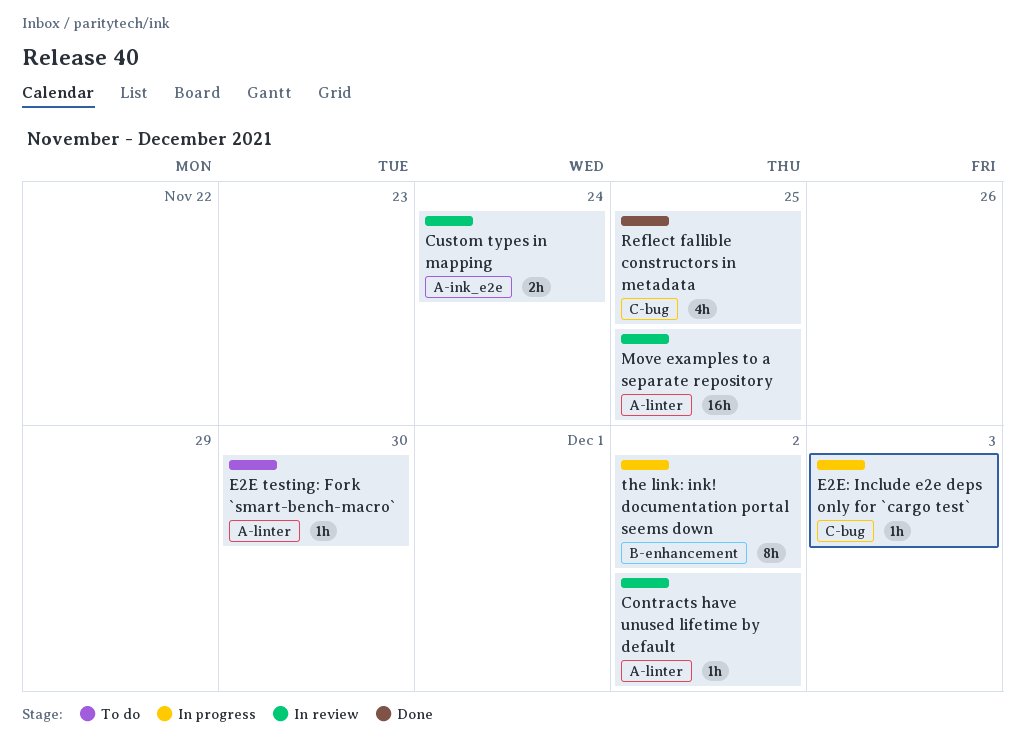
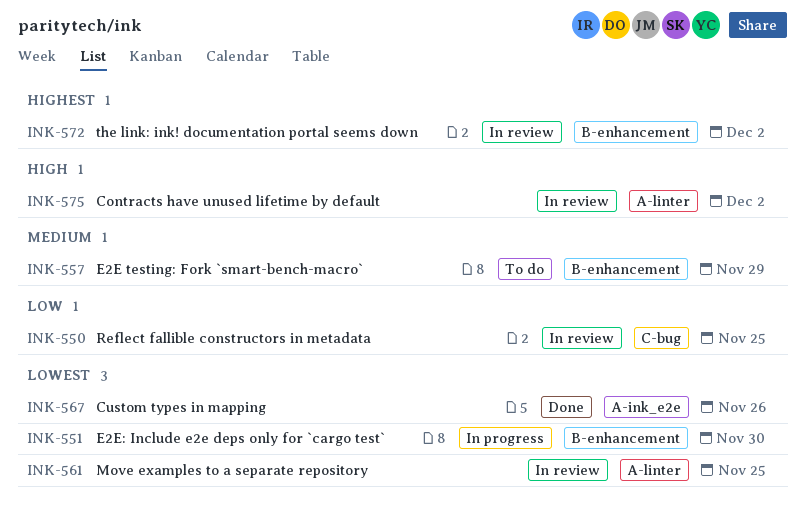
Custom types in mapping, status: In review -> Done
Custom types in mapping, due: Nov 24 -> Nov 26
E2E testing: Fork `smart-bench-macro`, label: A-linter -> B-enhancement
E2E testing: Fork `smart-bench-macro`, due: Nov 30 -> Nov 29
E2E: Include e2e deps only for `cargo test`, label: C-bug -> B-enhancement
E2E: Include e2e deps only for `cargo test`, due: Dec 3 -> Nov 30
Reflect fallible constructors in metadata, status: Done -> In review
the link: ink! documentation portal seems down, status: In progress -> In review

